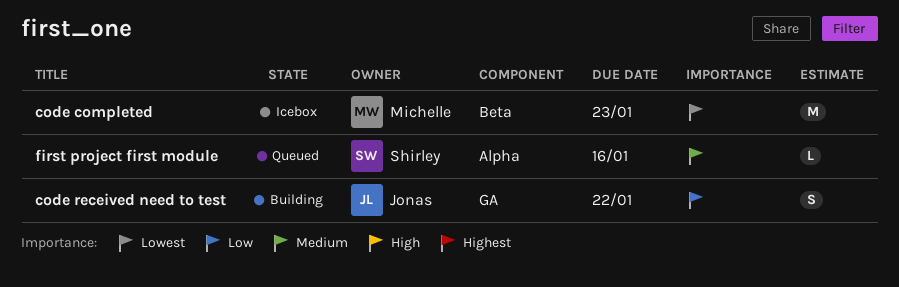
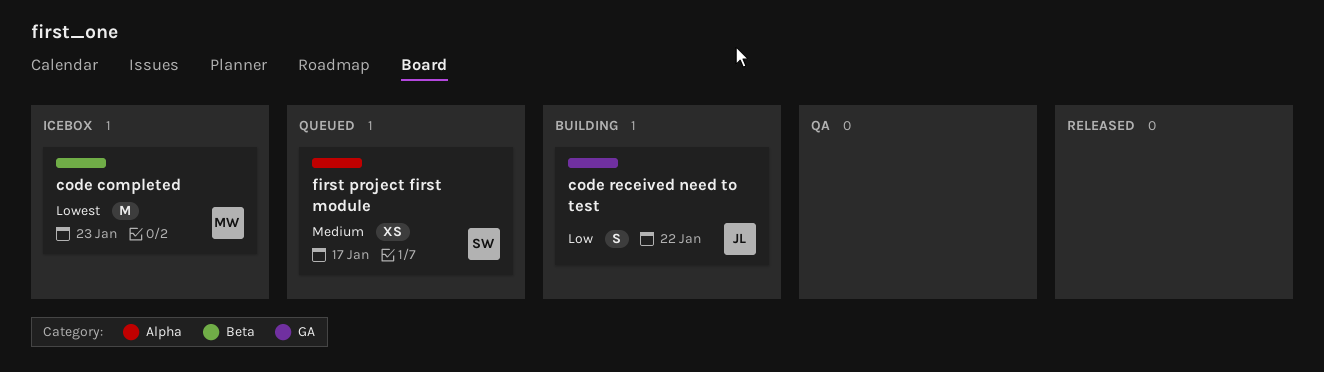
first project first module, estimate: L -> XS
first project first module, due: Jan 16 -> Jan 17

